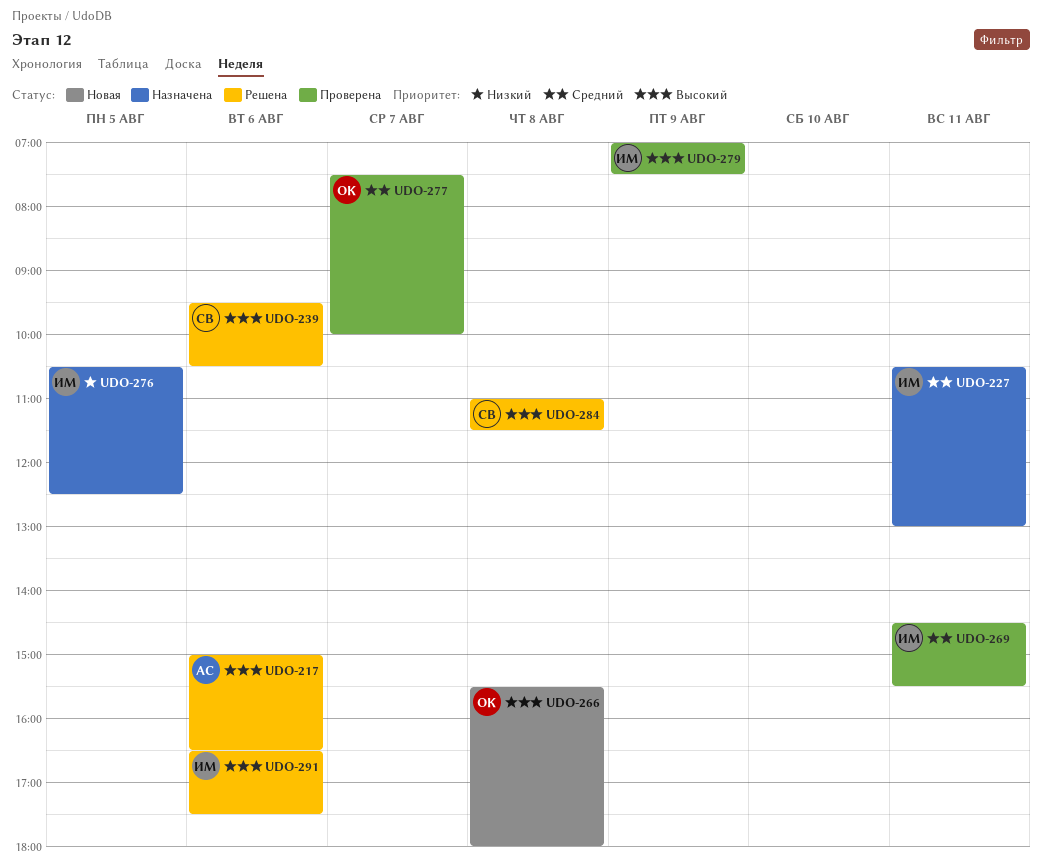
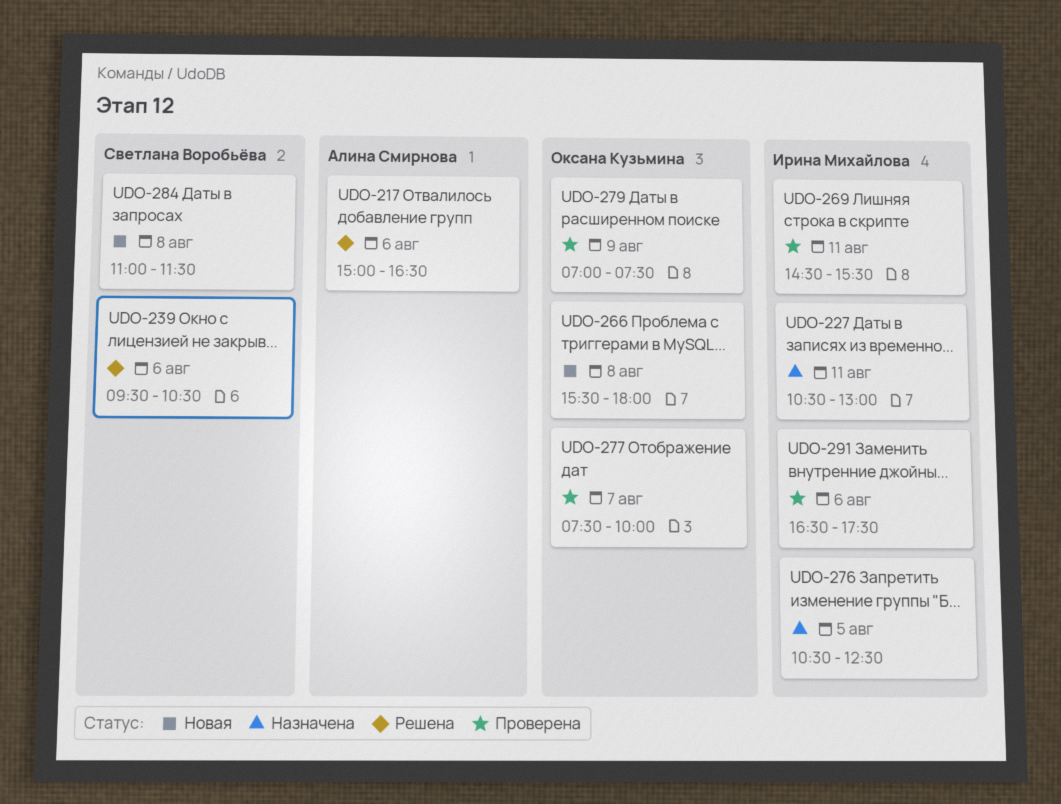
UDO-279, owner: Ирина Михайлова -> Оксана Кузьмина
UDO-284, status: Решена -> Новая
UDO-291, status: Решена -> Проверена

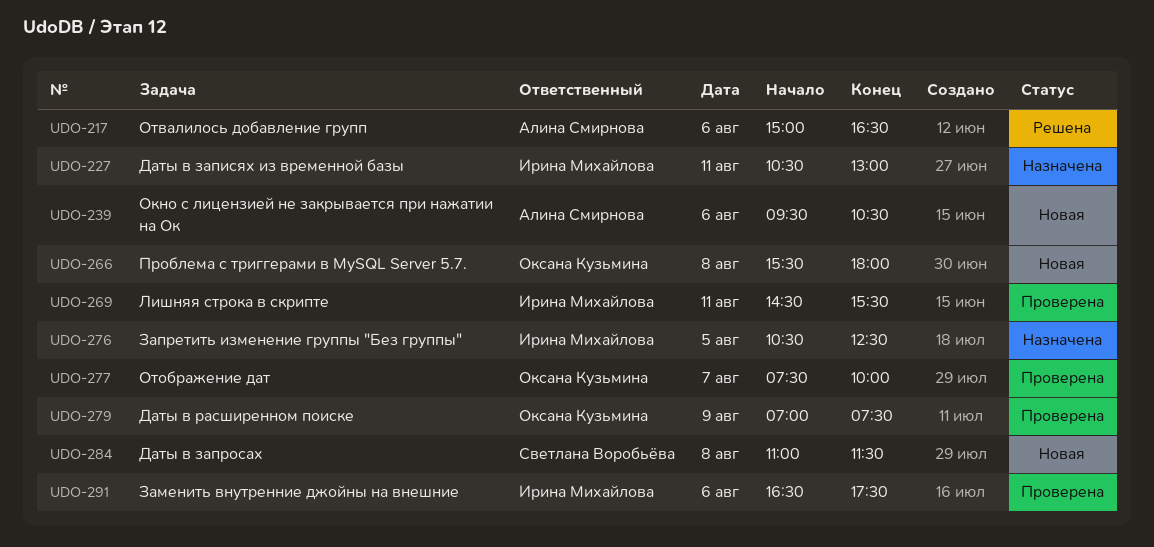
UDO-239, status: Решена -> Новая
UDO-239, owner: Светлана Воробьёва -> Алина Смирнова

